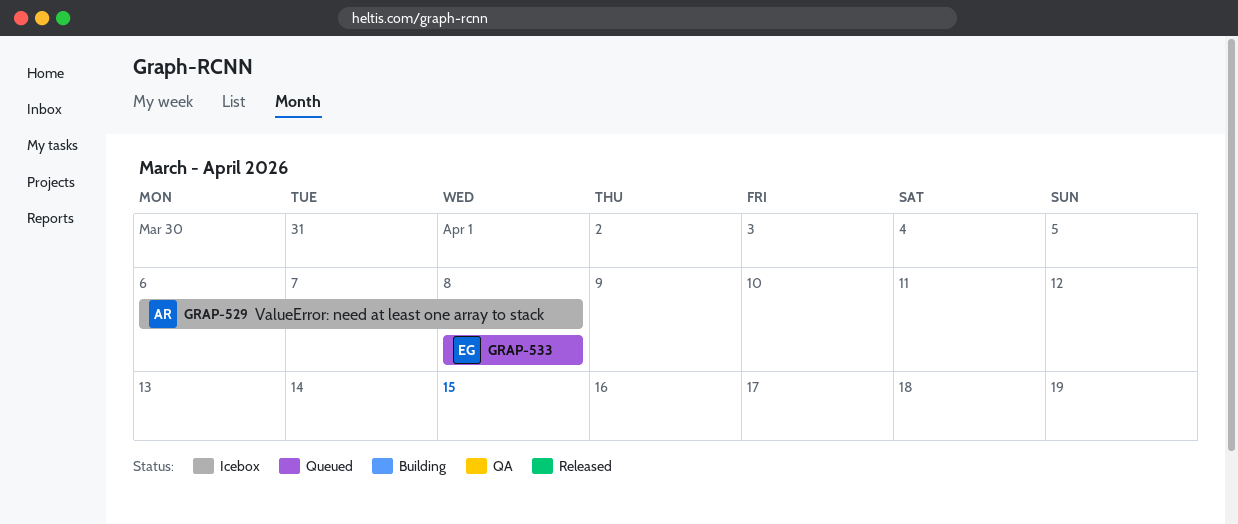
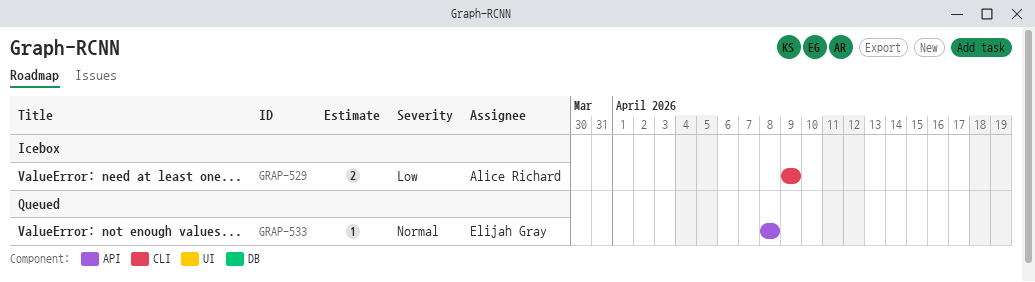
GRAP-529, start: Apr 6 -> Apr 9
GRAP-529, due: Apr 8 -> Apr 9

